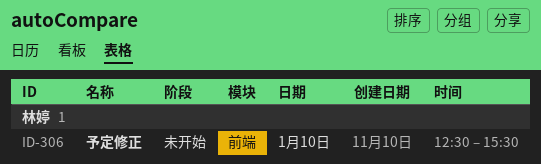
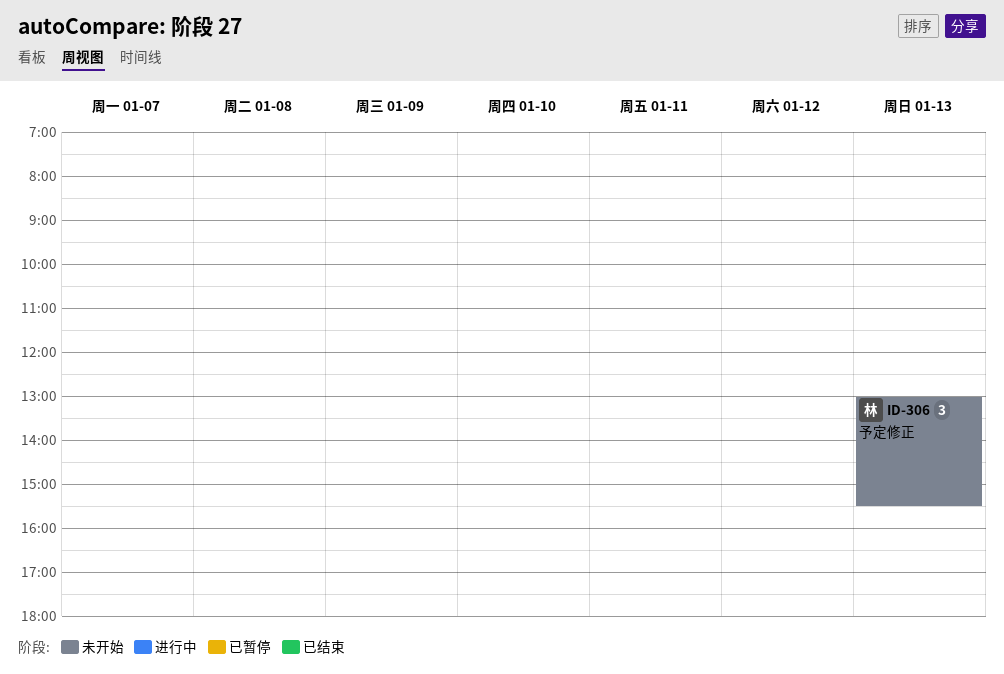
ID-306, day: Jan 10 -> Jan 13
ID-306, begins: 12:30 -> 13:00

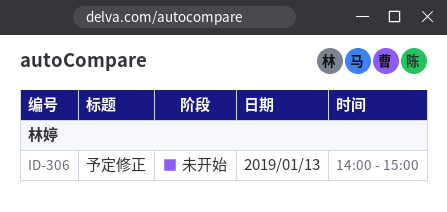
ID-306, begins: 13:00 -> 14:00
ID-306, ends: 15:30 -> 15:00

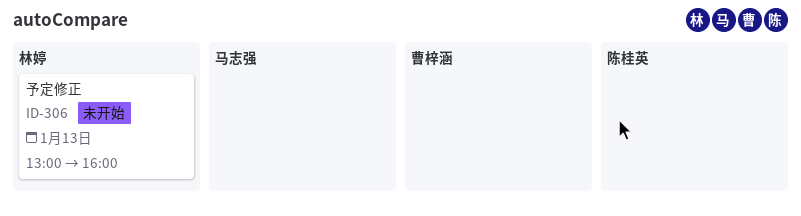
ID-306, begins: 14:00 -> 13:00
ID-306, ends: 15:00 -> 16:00

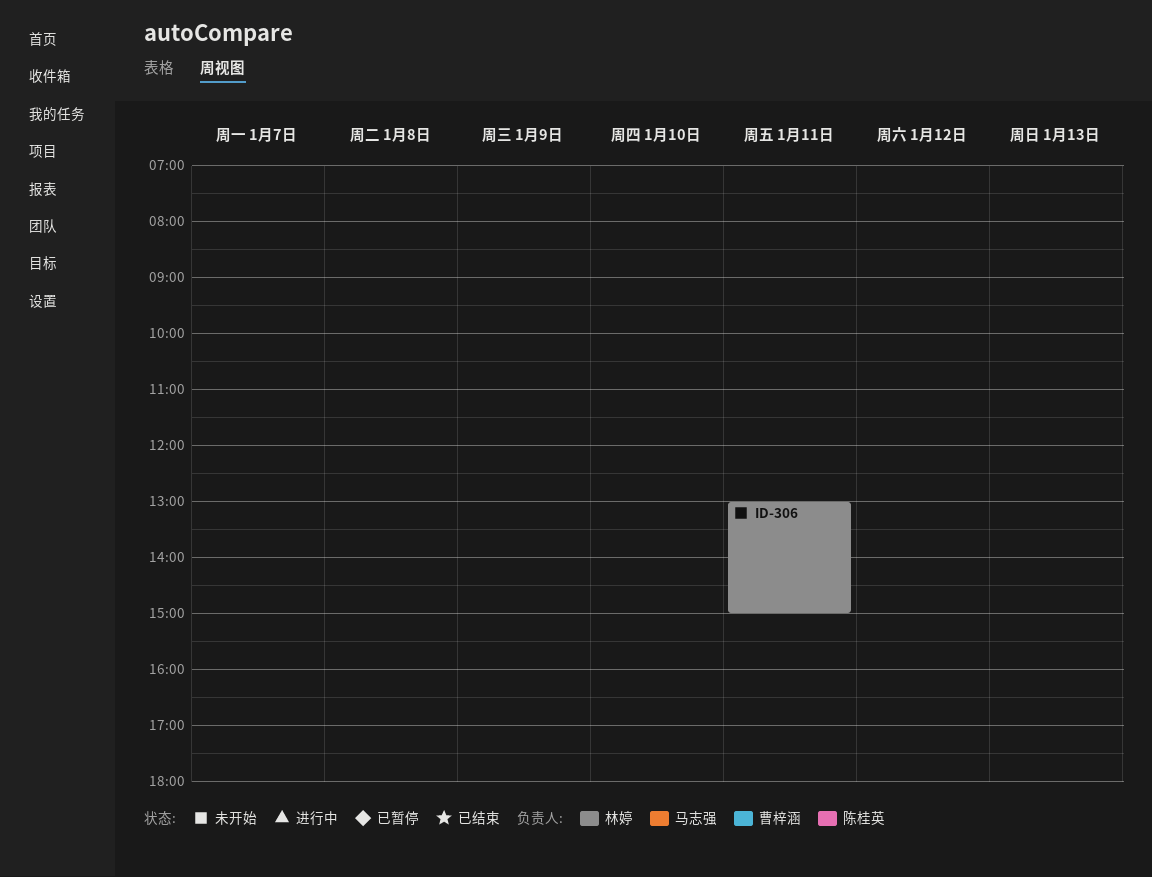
ID-306, day: Jan 13 -> Jan 11
ID-306, ends: 16:00 -> 15:00

